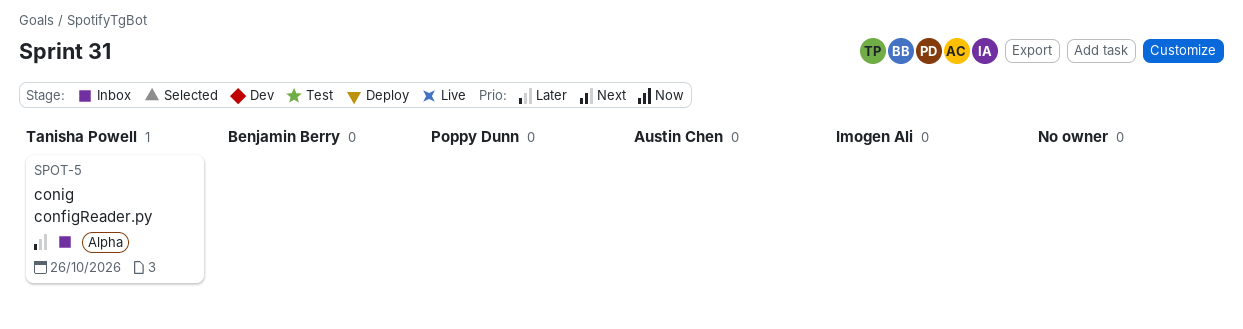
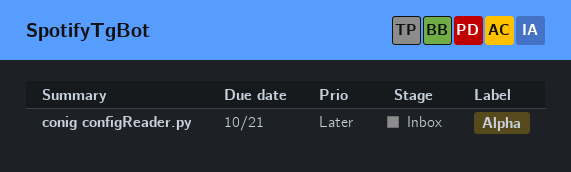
conig configReader.py, due: Oct 26 -> Oct 21

